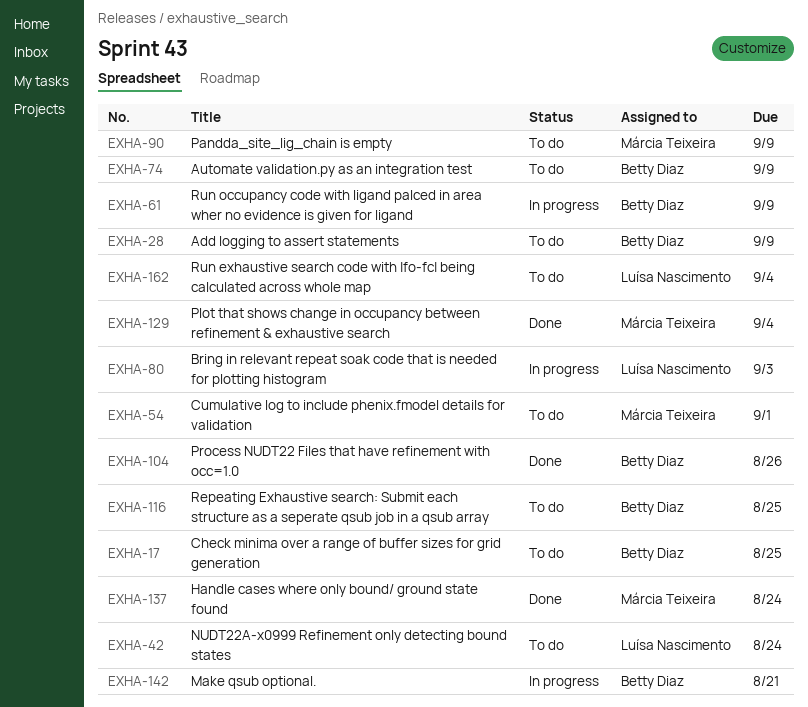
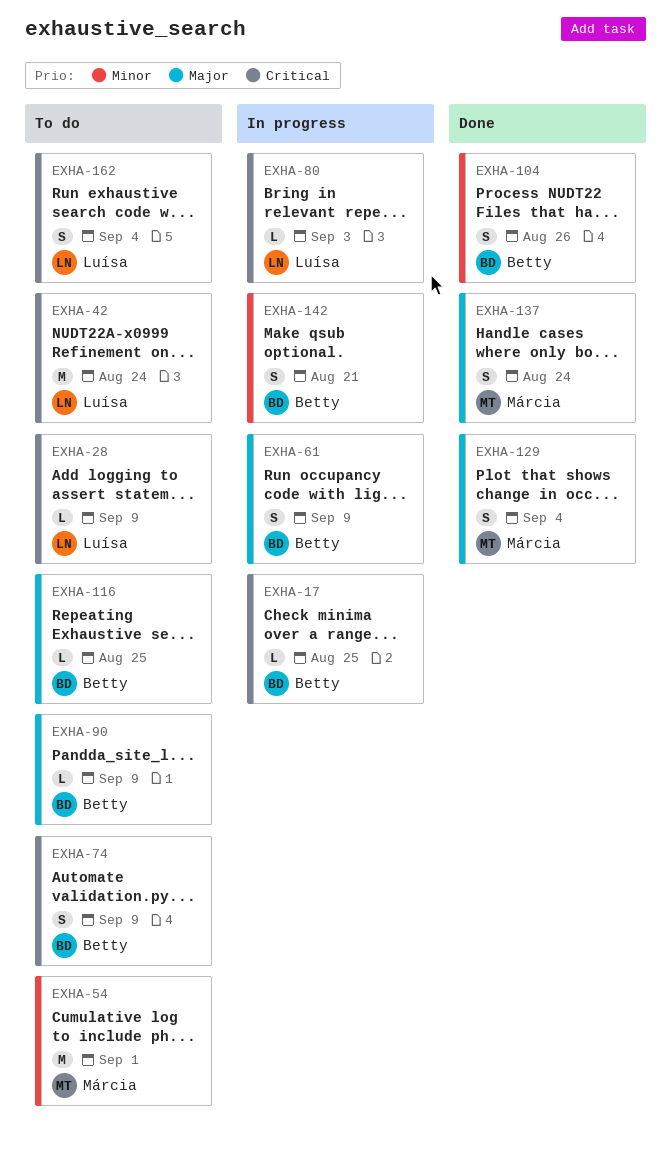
EXHA-17, status: To do -> In progress
EXHA-28, owner: Betty Diaz -> Luísa Nascimento
EXHA-90, owner: Márcia Teixeira -> Betty Diaz

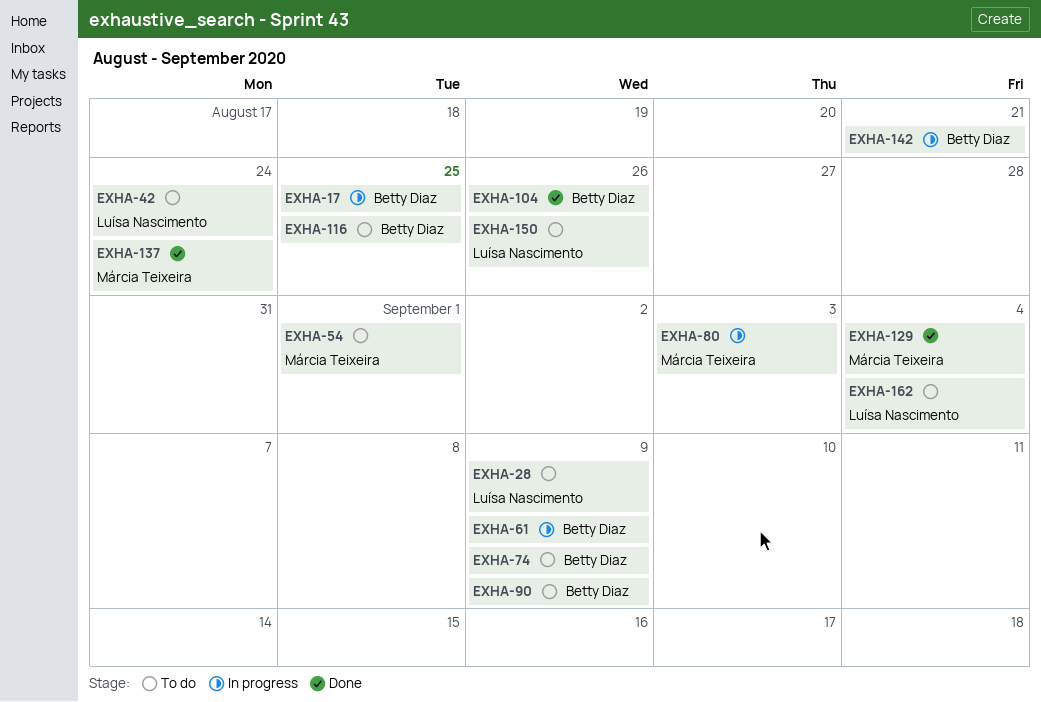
EXHA-80, owner: Luísa Nascimento -> Márcia Teixeira
EXHA-150: none -> present

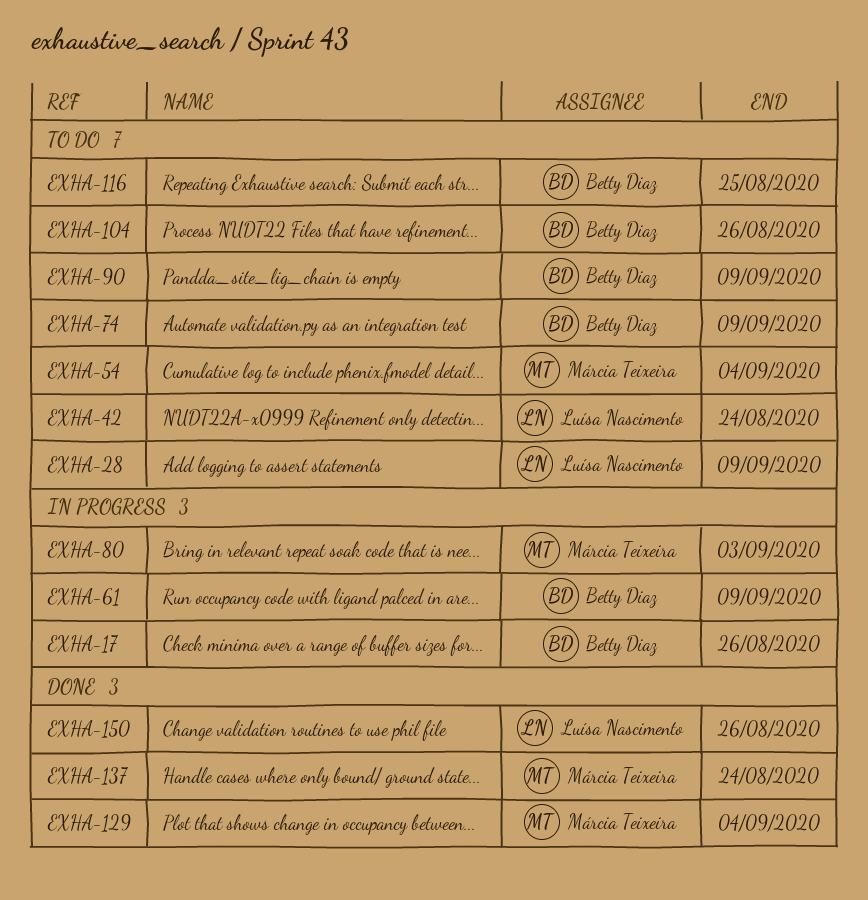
EXHA-17, due: Aug 25 -> Aug 26
EXHA-54, due: Sep 1 -> Sep 4
EXHA-104, status: Done -> To do
EXHA-142: present -> none
EXHA-150, status: To do -> Done
EXHA-162: present -> none

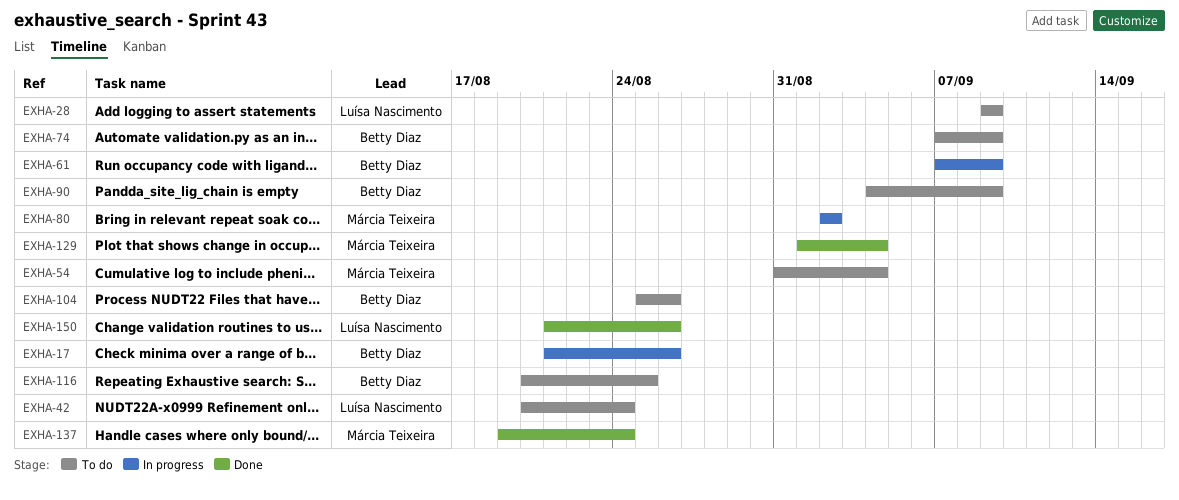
EXHA-80, due: Sep 3 -> Sep 2

